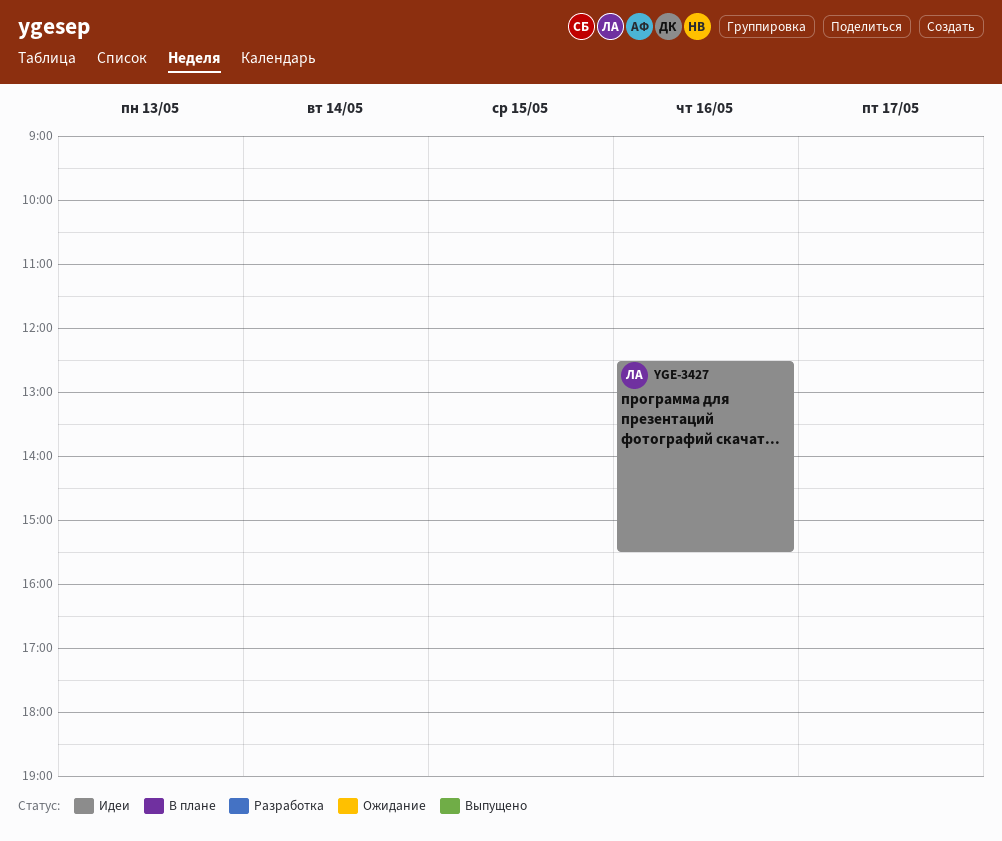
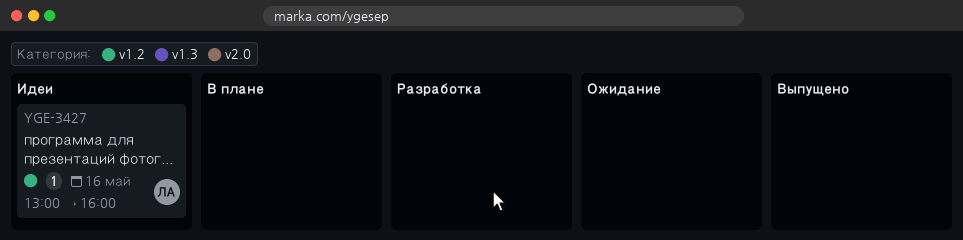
YGE-3427, begins: 12:30 -> 13:00
YGE-3427, ends: 15:30 -> 16:00

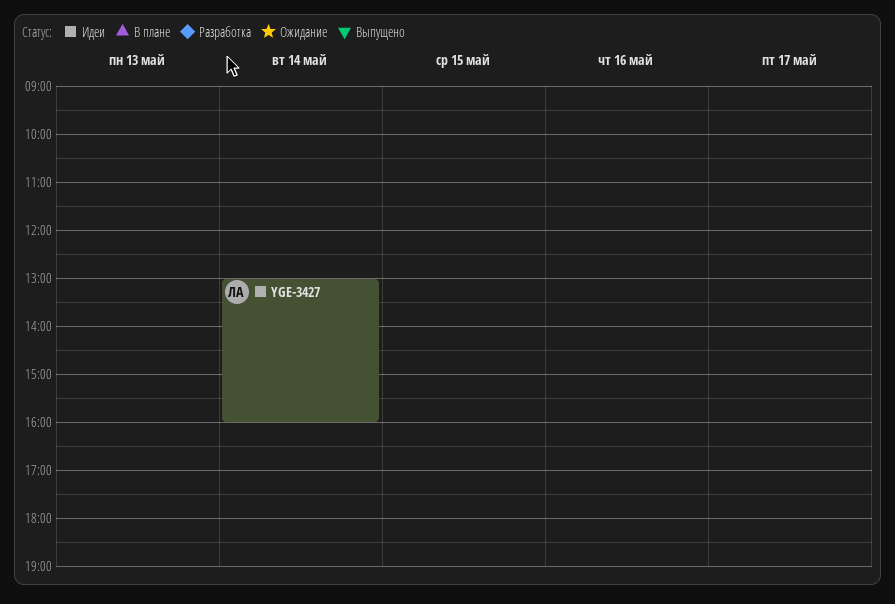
YGE-3427, day: May 16 -> May 14

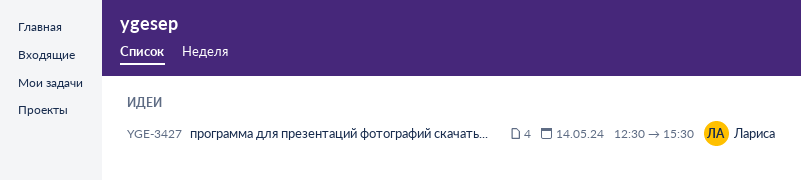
YGE-3427, begins: 13:00 -> 12:30
YGE-3427, ends: 16:00 -> 15:30

